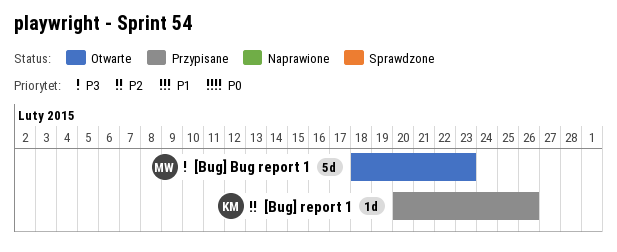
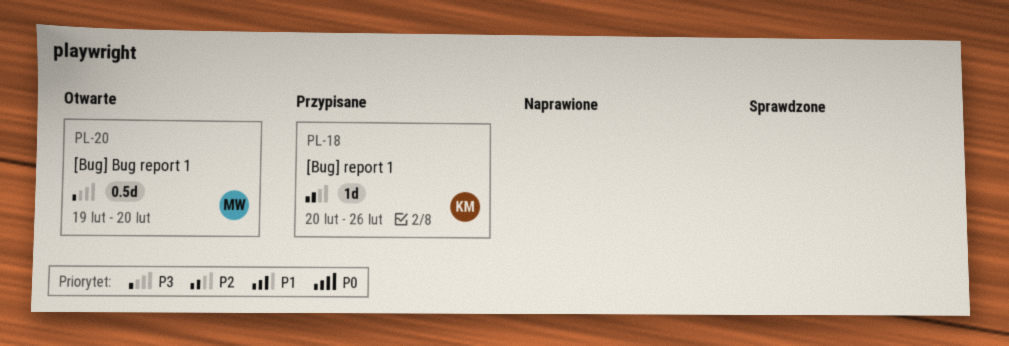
[Bug] Bug report 1, estimate: 5d -> 0.5d
[Bug] Bug report 1, start: Feb 18 -> Feb 19
[Bug] Bug report 1, due: Feb 23 -> Feb 20

